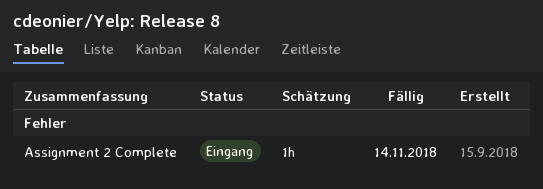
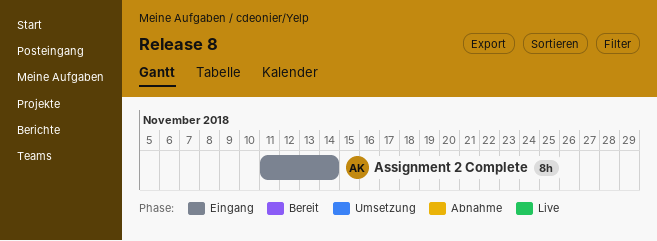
Assignment 2 Complete, estimate: 1h -> 8h

